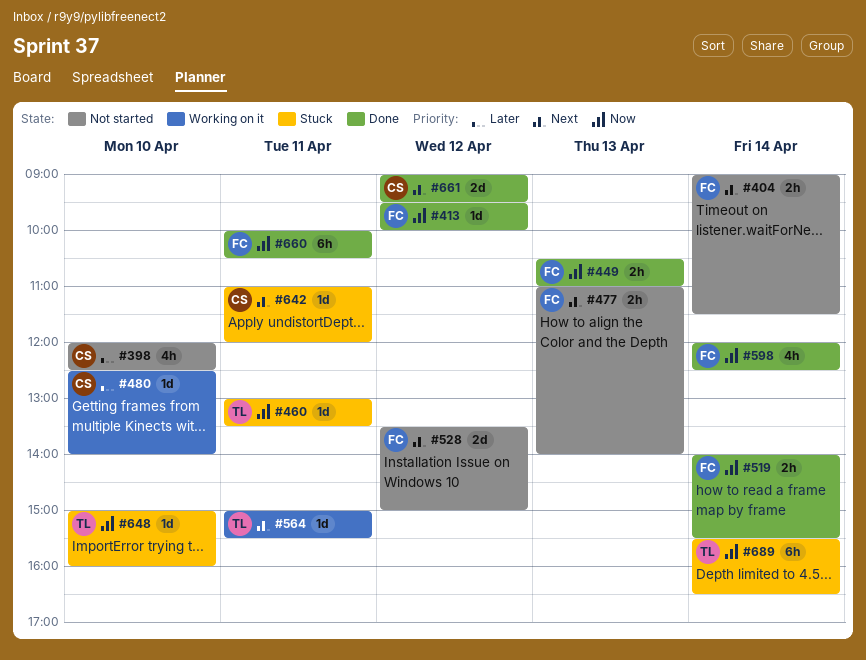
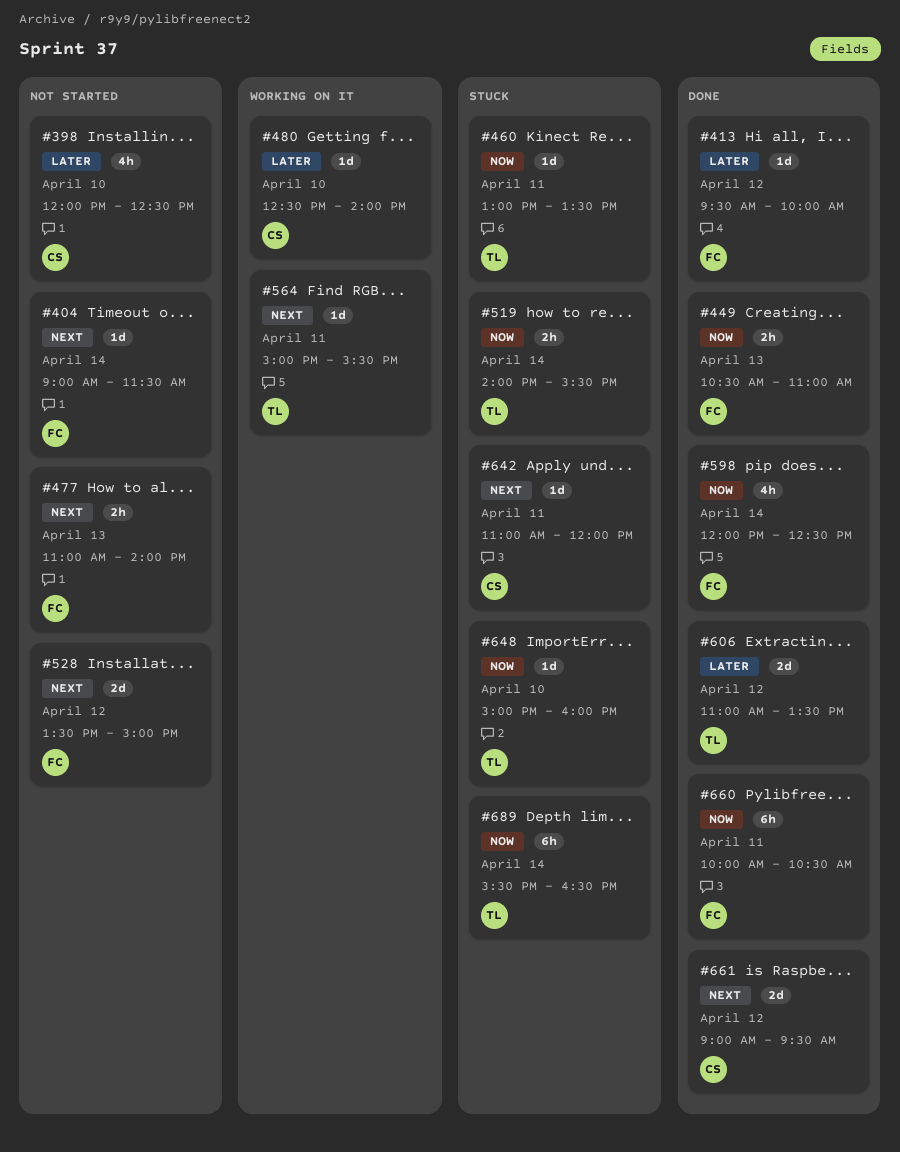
#404, estimate: 2h -> 1d
#413, priority: Now -> Later
#519, status: Done -> Stuck
#519, owner: FC -> TL
#606: none -> present

